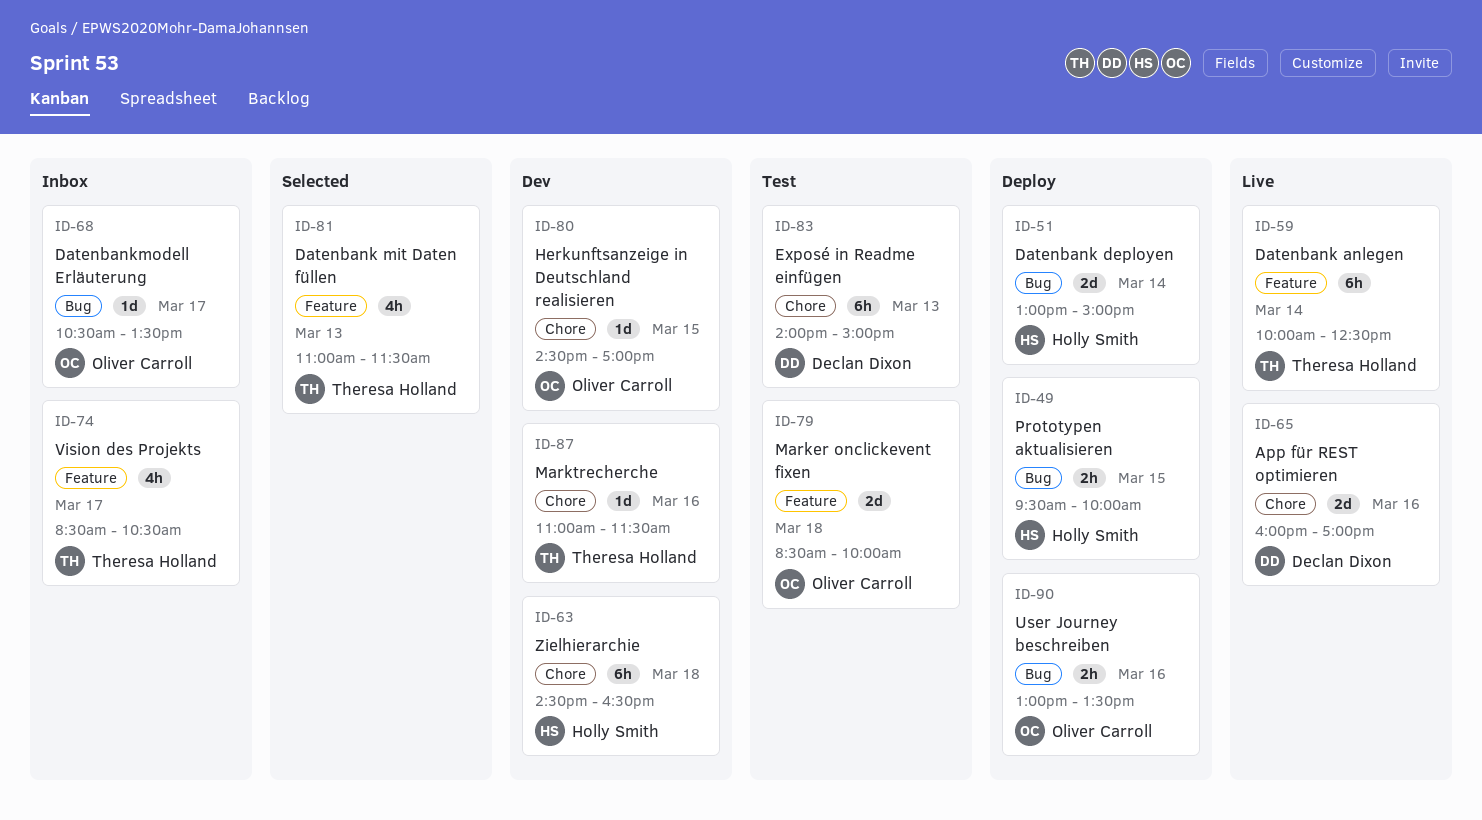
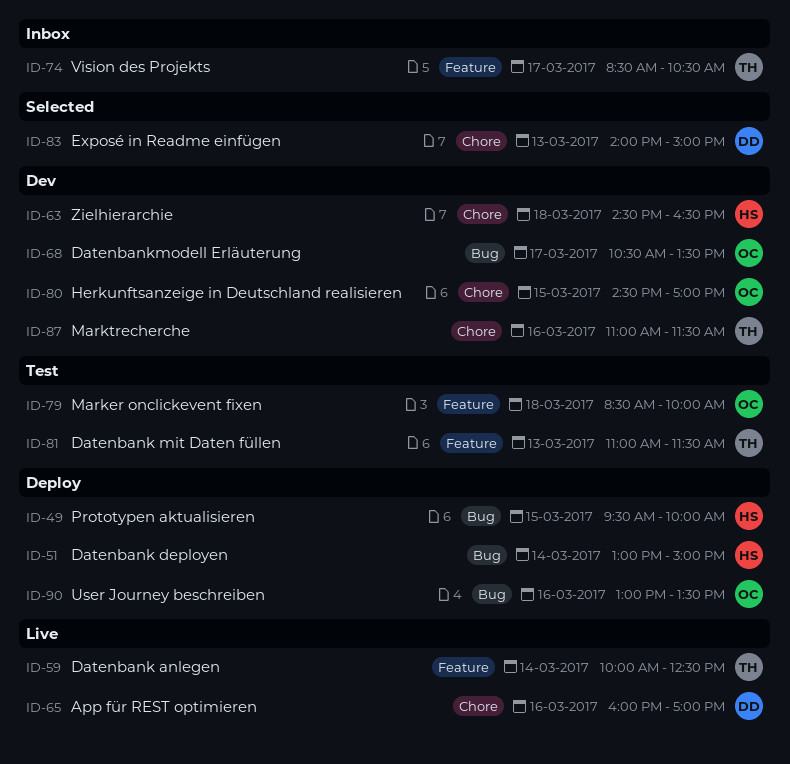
ID-68, status: Inbox -> Dev
ID-81, status: Selected -> Test
ID-83, status: Test -> Selected

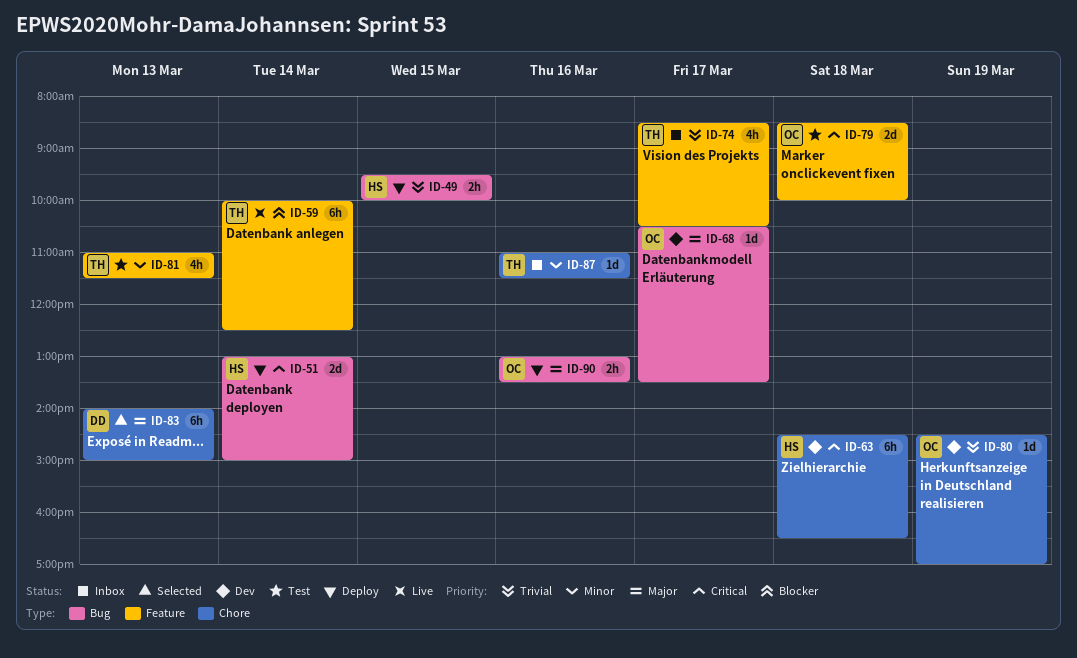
ID-65: present -> none
ID-80, day: Mar 15 -> Mar 19
ID-87, status: Dev -> Inbox

